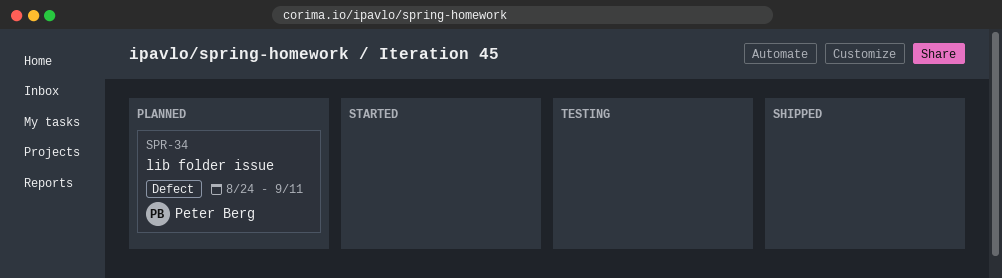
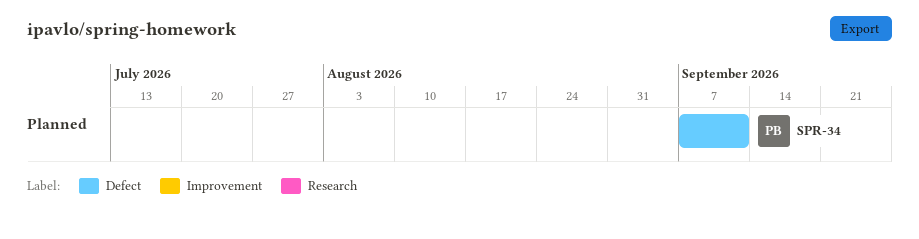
SPR-34, start: Aug 24 -> Sep 7

